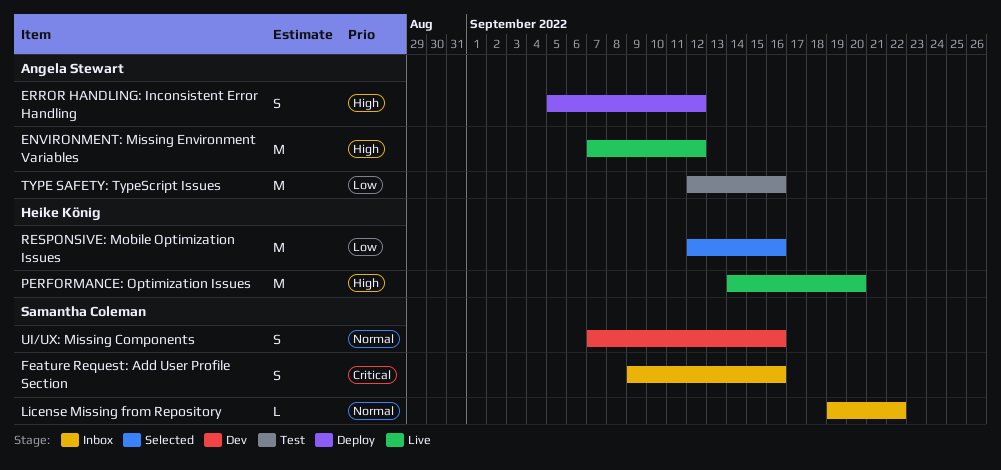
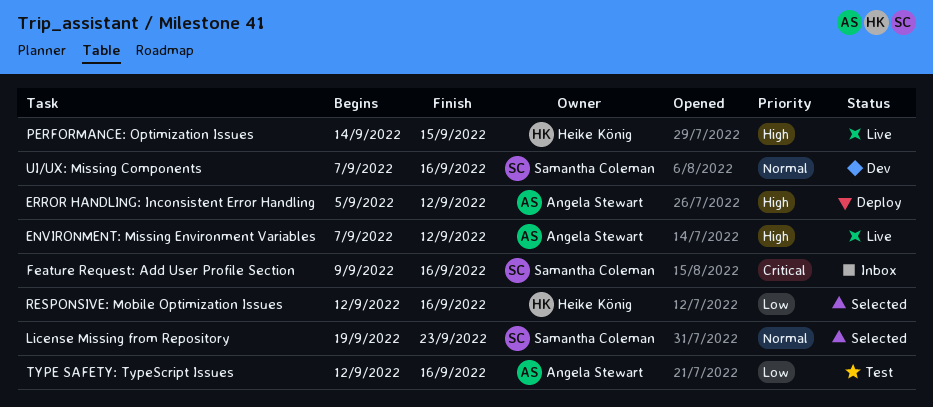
License Missing from Repository, status: Inbox -> Selected
License Missing from Repository, due: Sep 22 -> Sep 23
PERFORMANCE: Optimization Issues, due: Sep 20 -> Sep 15

